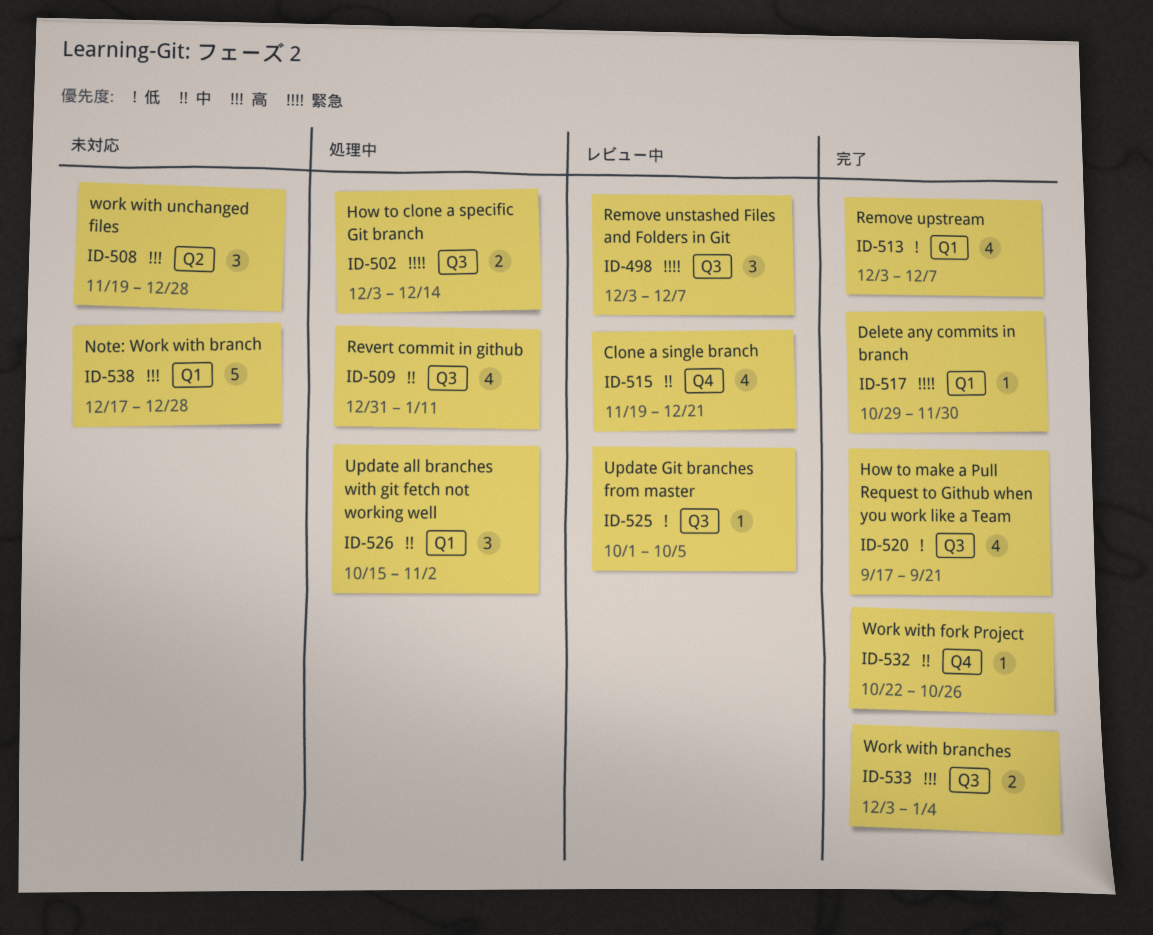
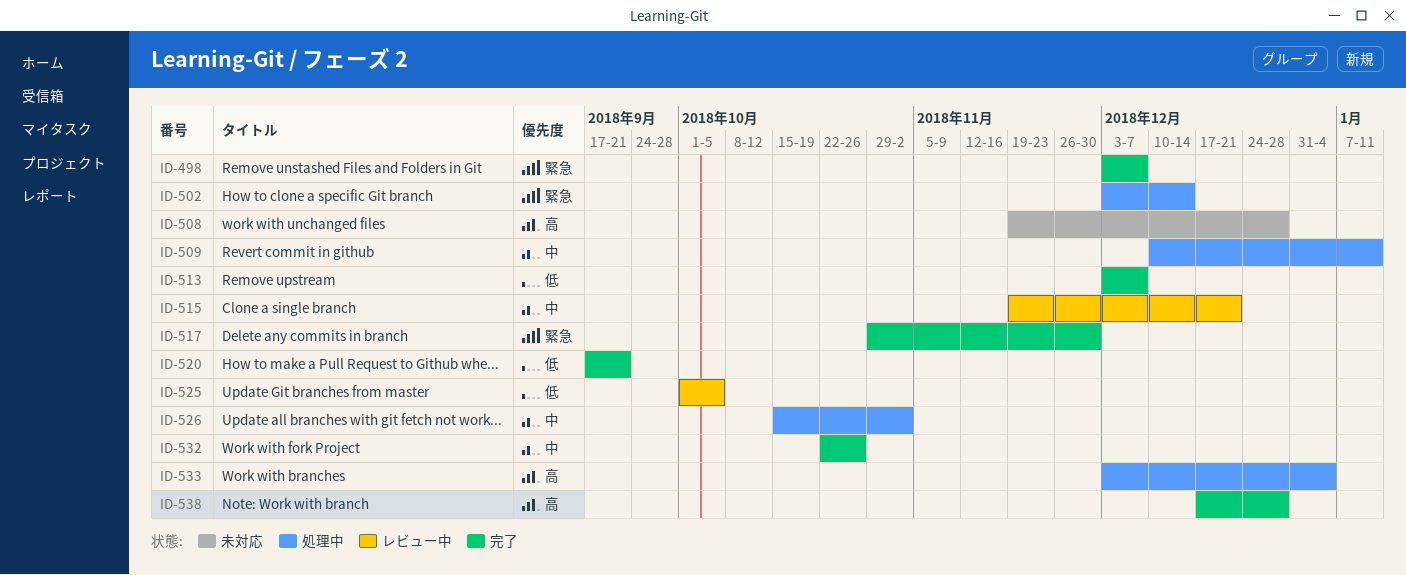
ID-498, status: レビュー中 -> 完了
ID-509, start: Dec 31 -> Dec 10
ID-533, status: 完了 -> 処理中
ID-538, status: 未対応 -> 完了

